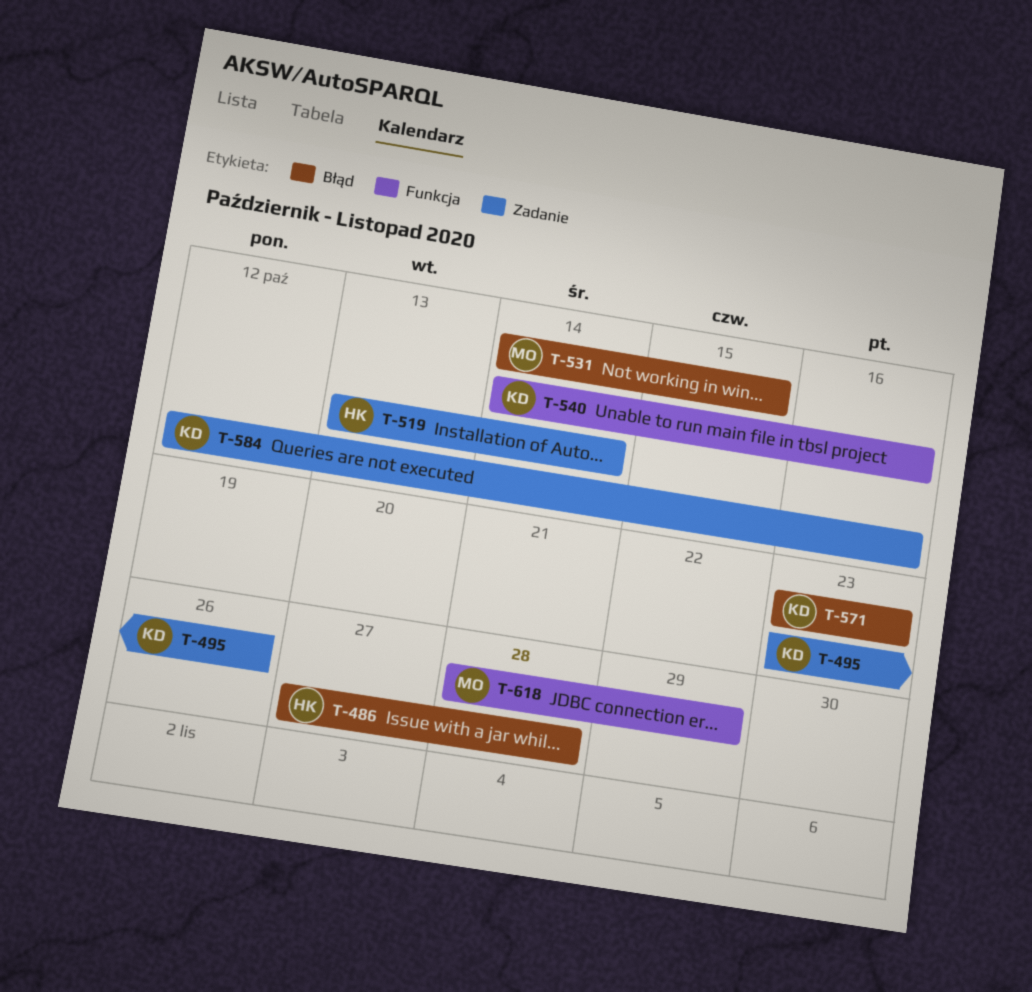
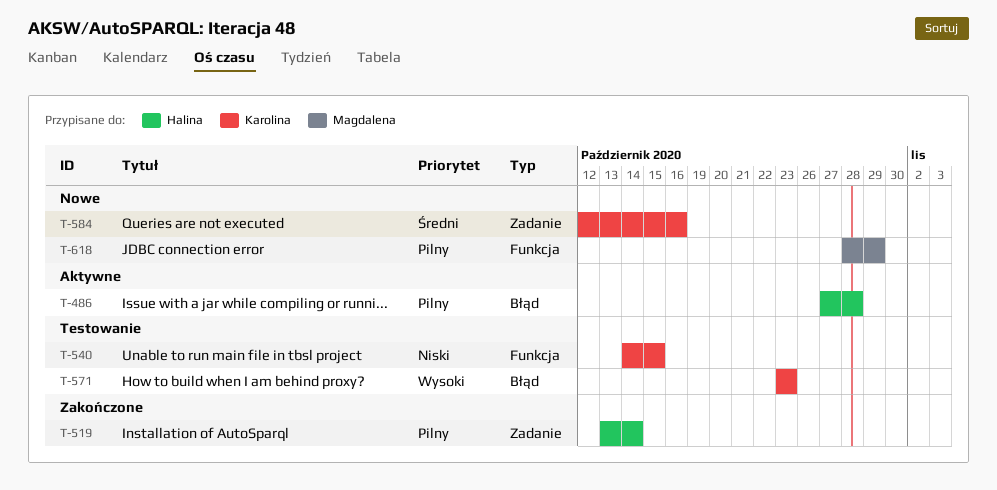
T-495: present -> none
T-531: present -> none
T-540, due: Oct 16 -> Oct 15

